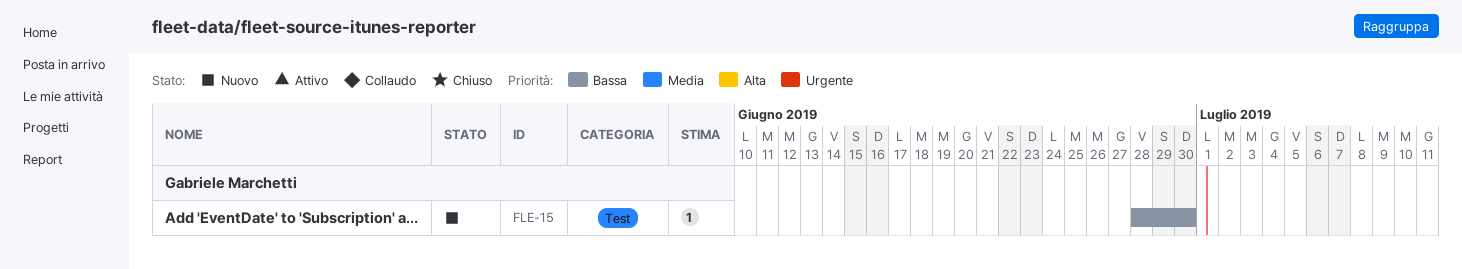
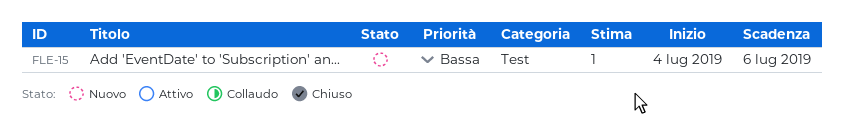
FLE-15, start: Jun 28 -> Jul 4
FLE-15, due: Jun 30 -> Jul 6

